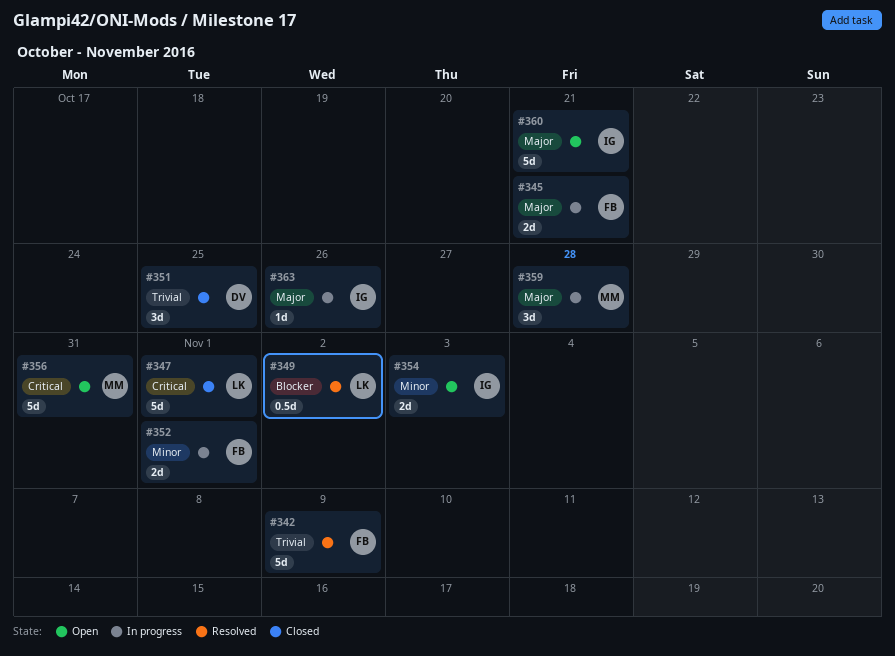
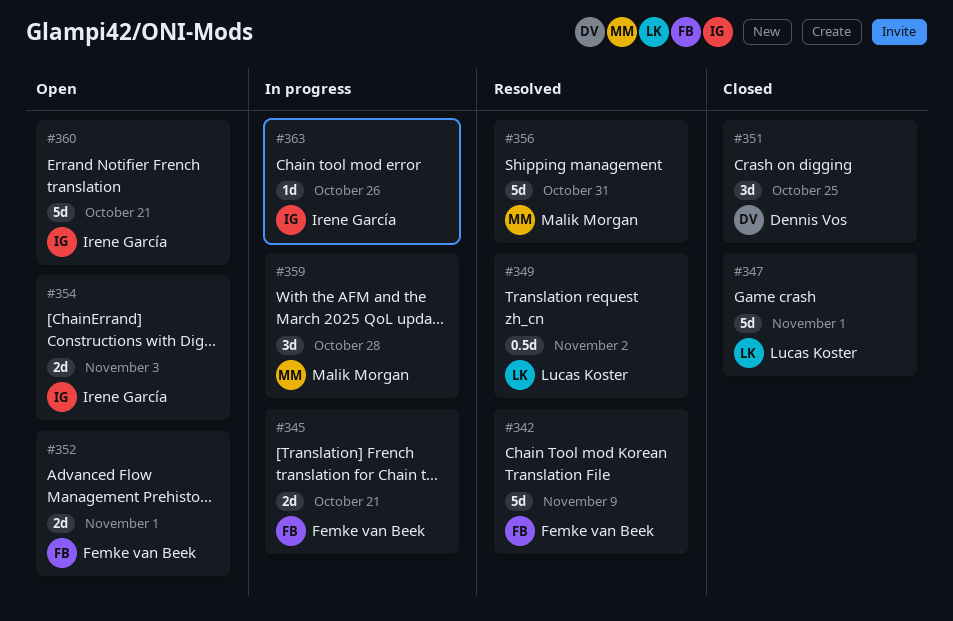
#352, status: In progress -> Open
#356, status: Open -> Resolved

